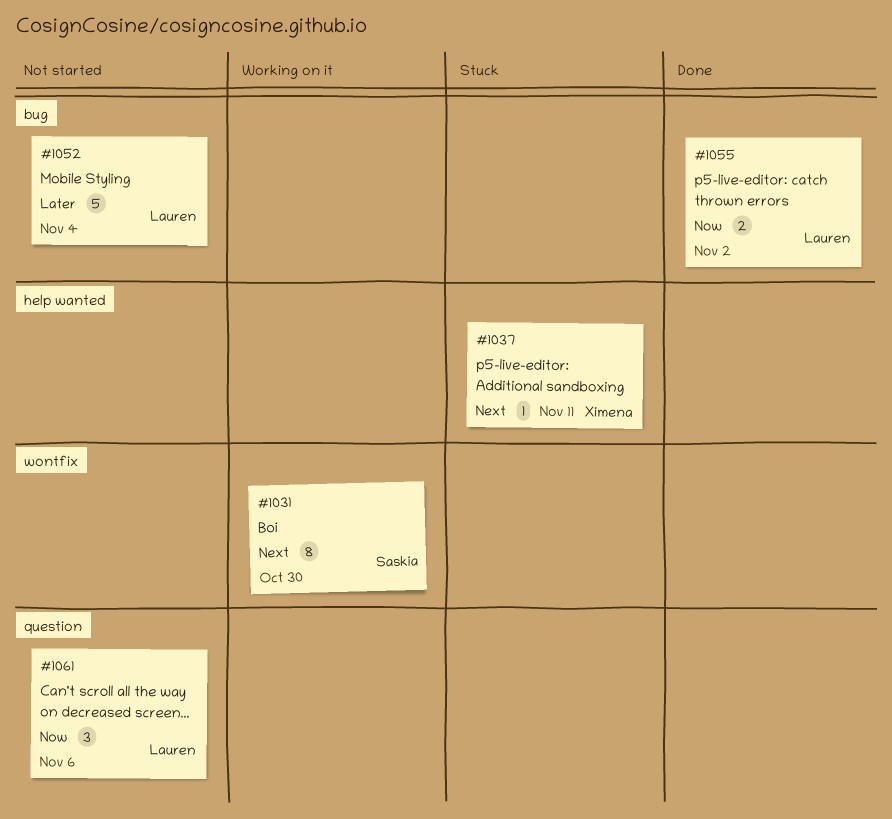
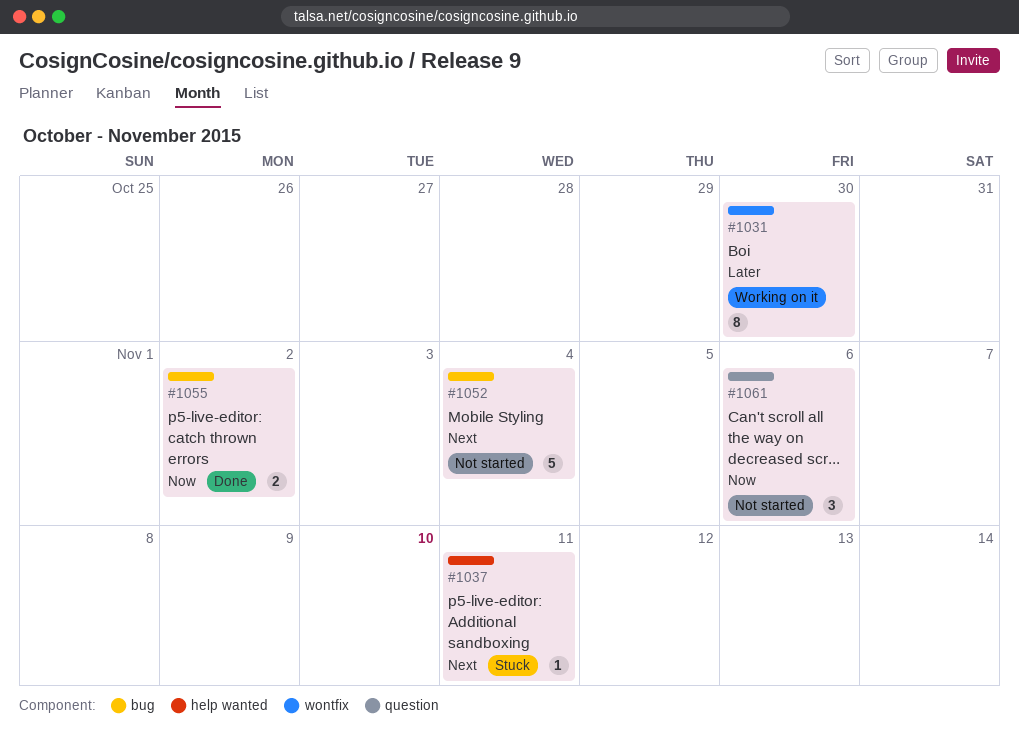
#1031, priority: Next -> Later
#1052, priority: Later -> Next

